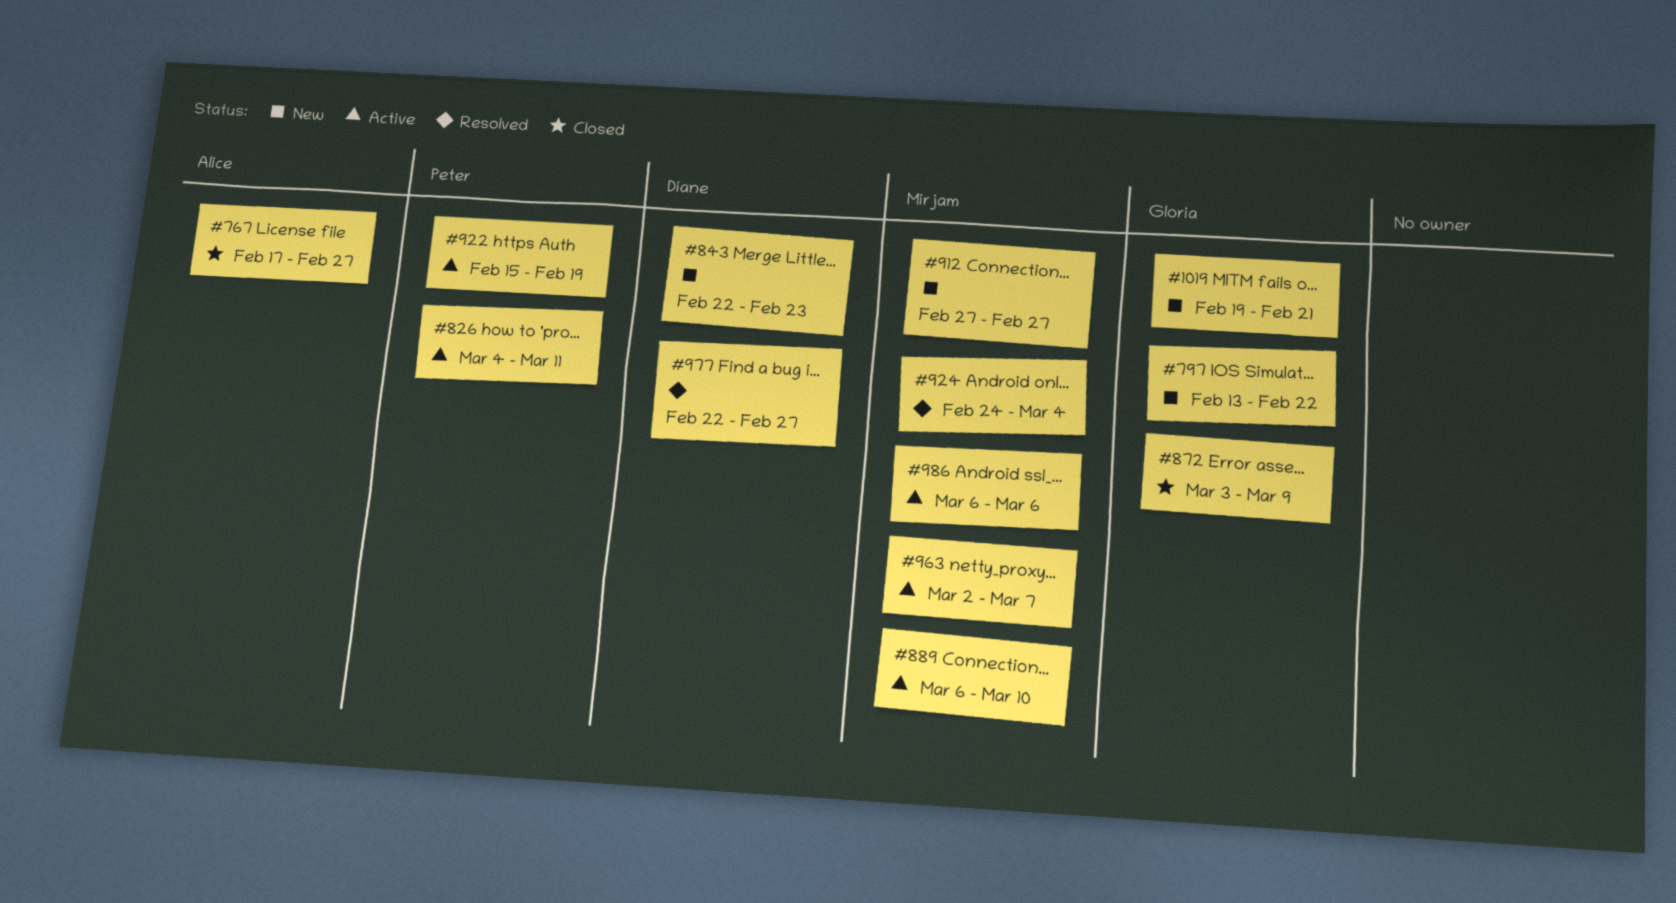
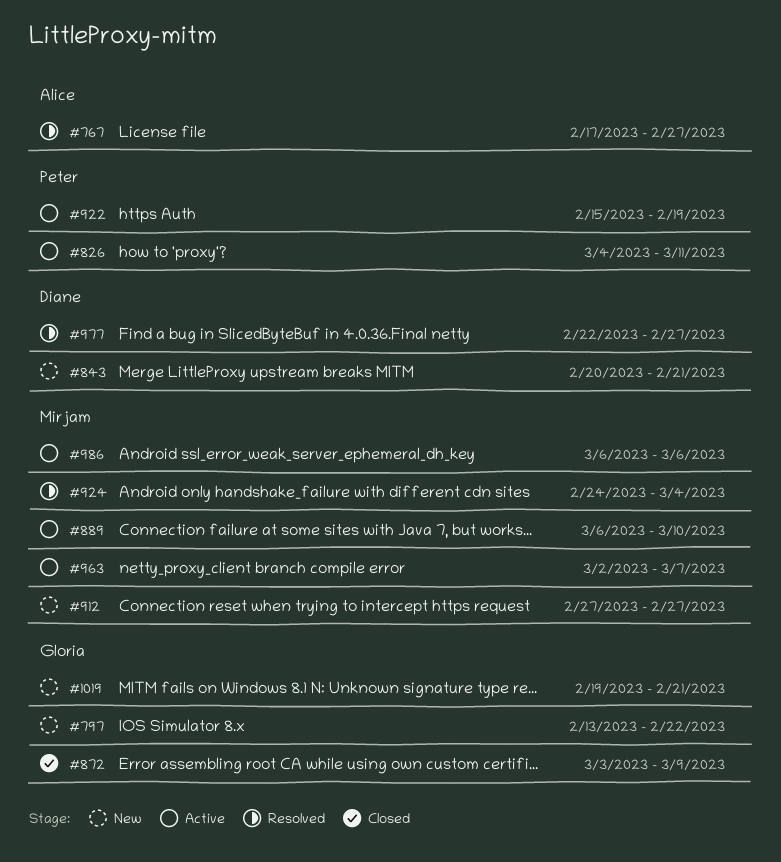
#767, status: Closed -> Resolved
#843, start: Feb 22 -> Feb 20
#843, due: Feb 23 -> Feb 21

